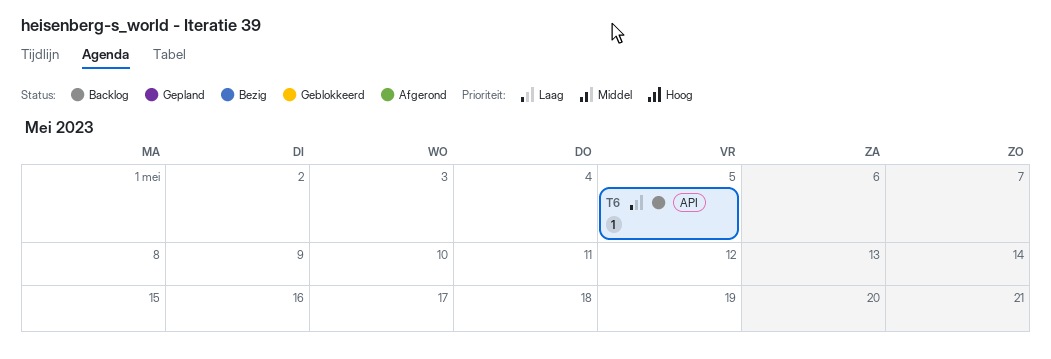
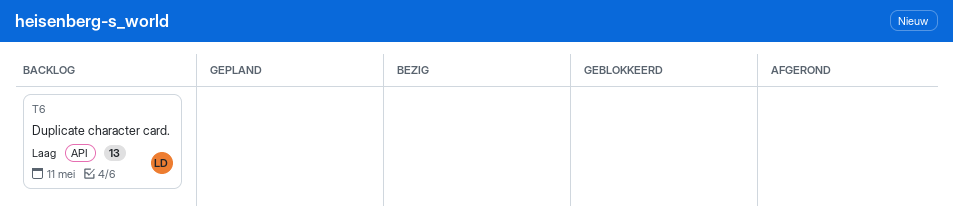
T6, estimate: 1 -> 13
T6, due: May 5 -> May 11

